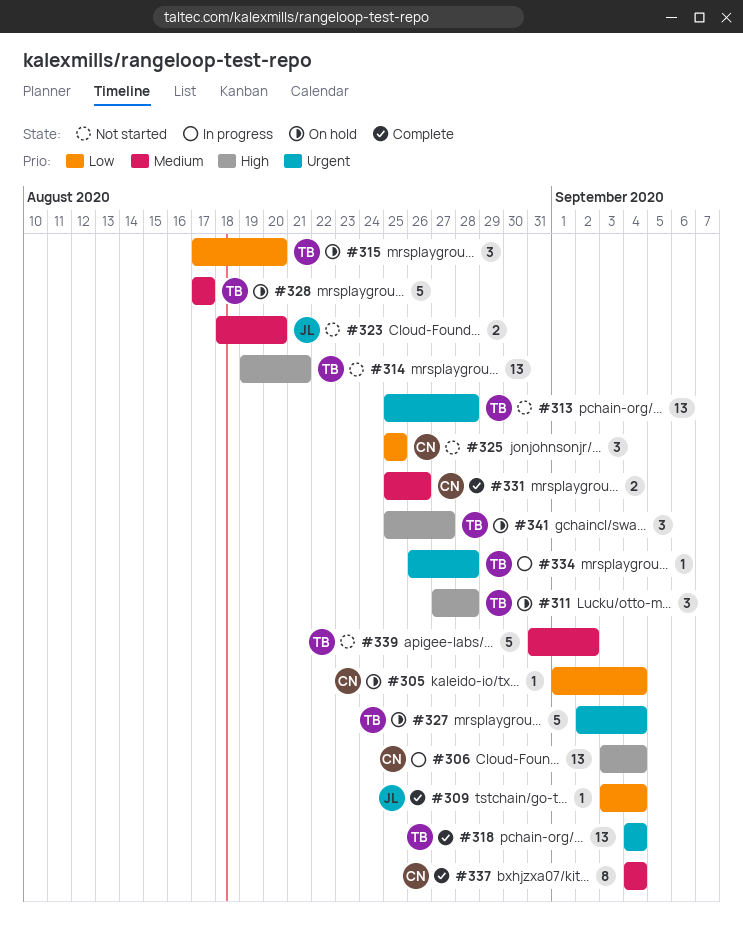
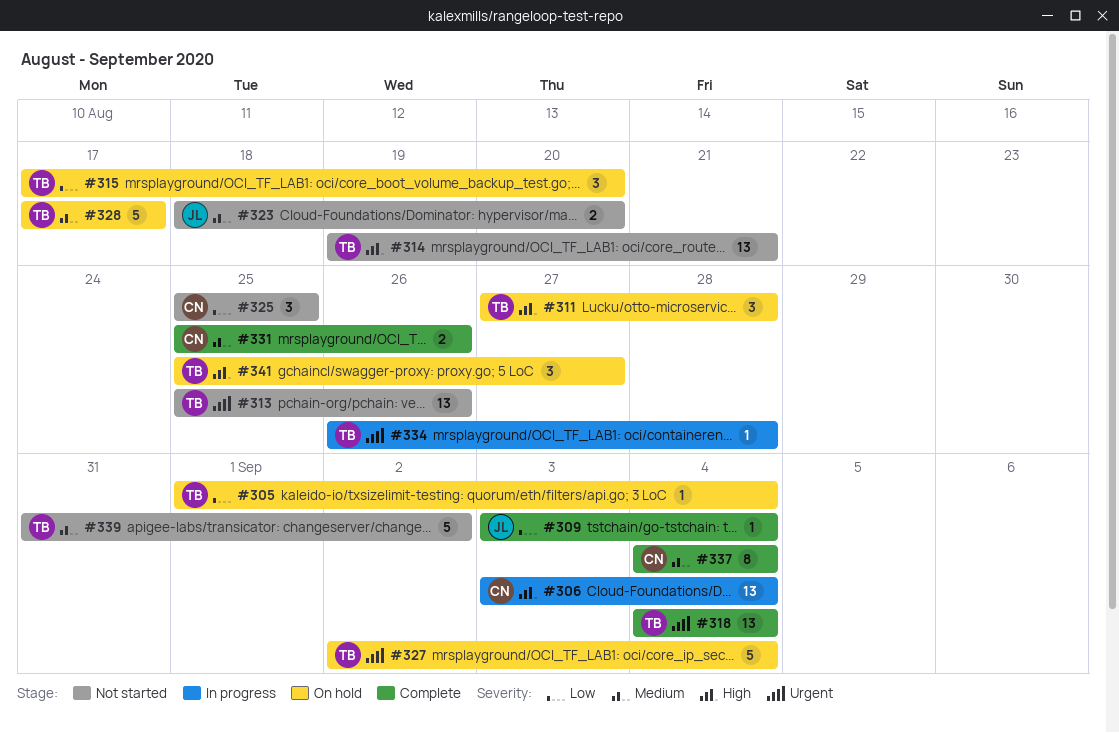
#305, owner: CN -> TB
#313, due: Aug 28 -> Aug 26

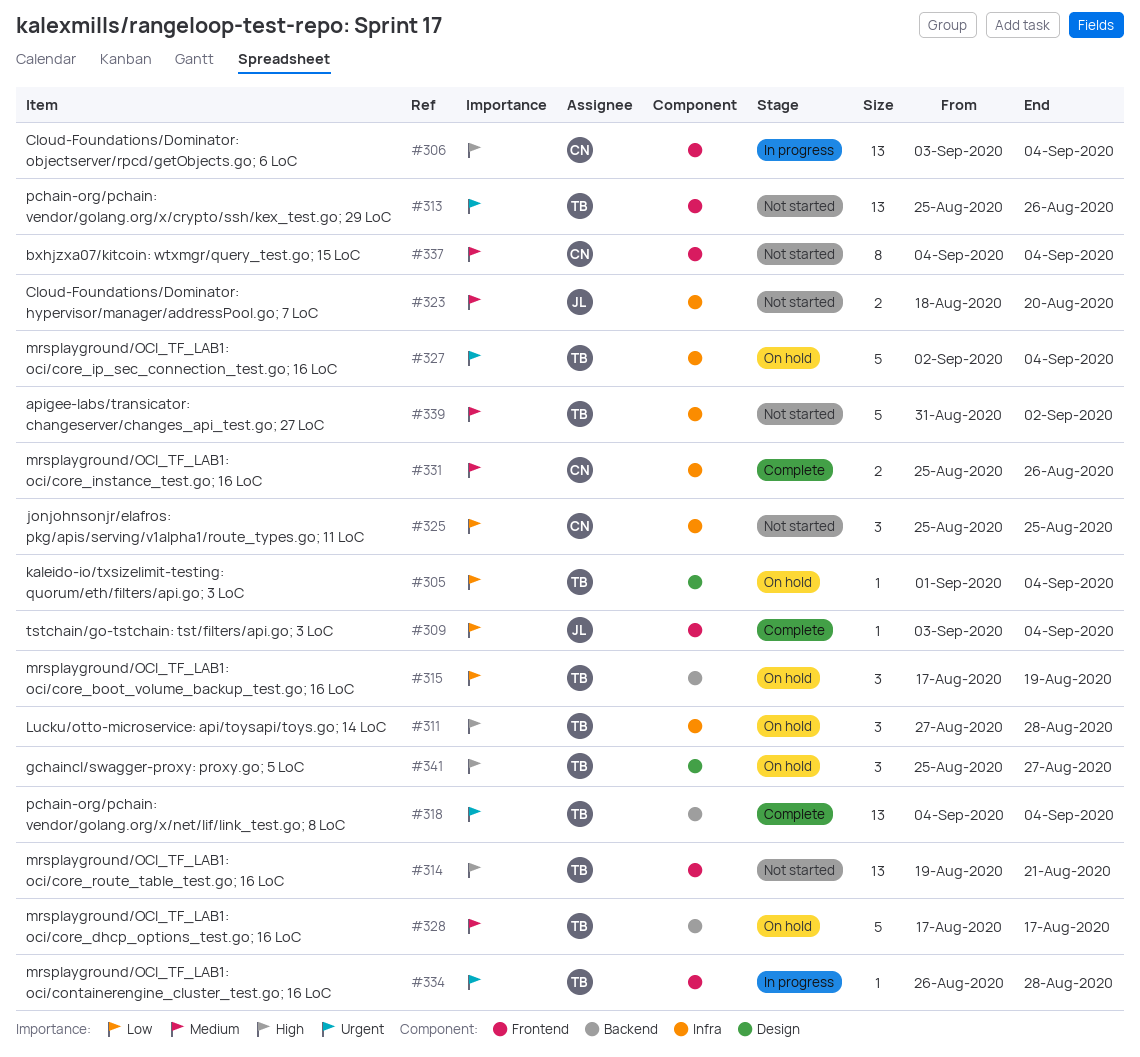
#315, due: Aug 20 -> Aug 19
#337, status: Complete -> Not started

